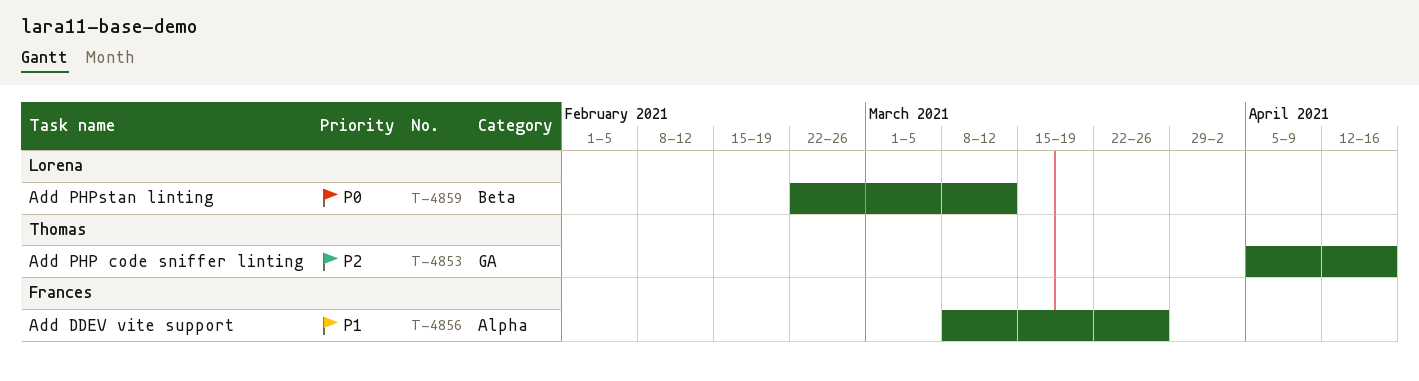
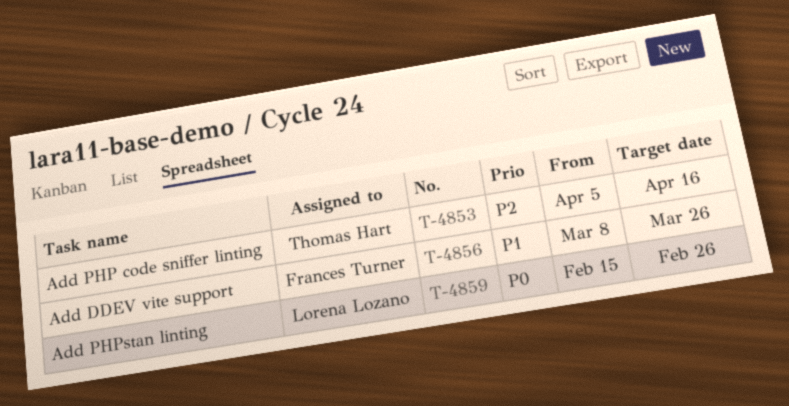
T-4859, start: Feb 22 -> Feb 15
T-4859, due: Mar 12 -> Feb 26

